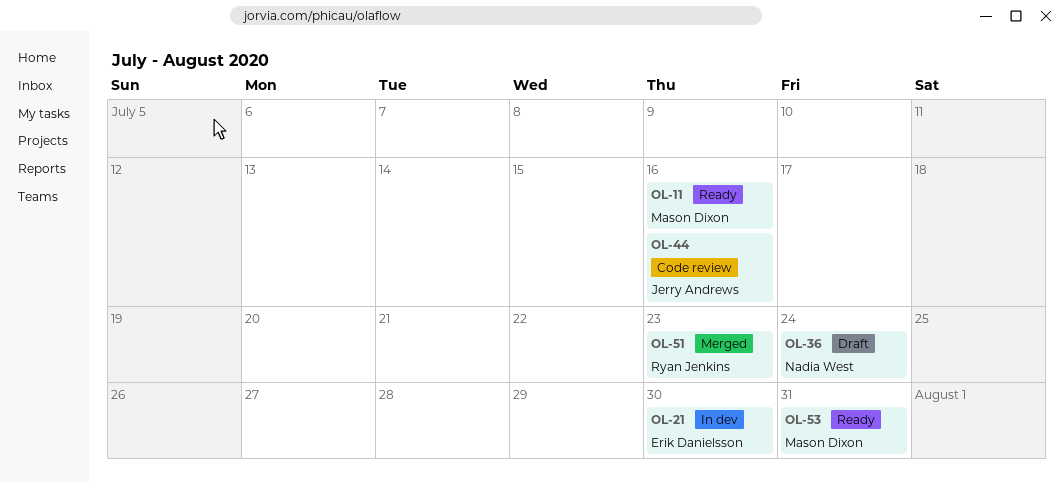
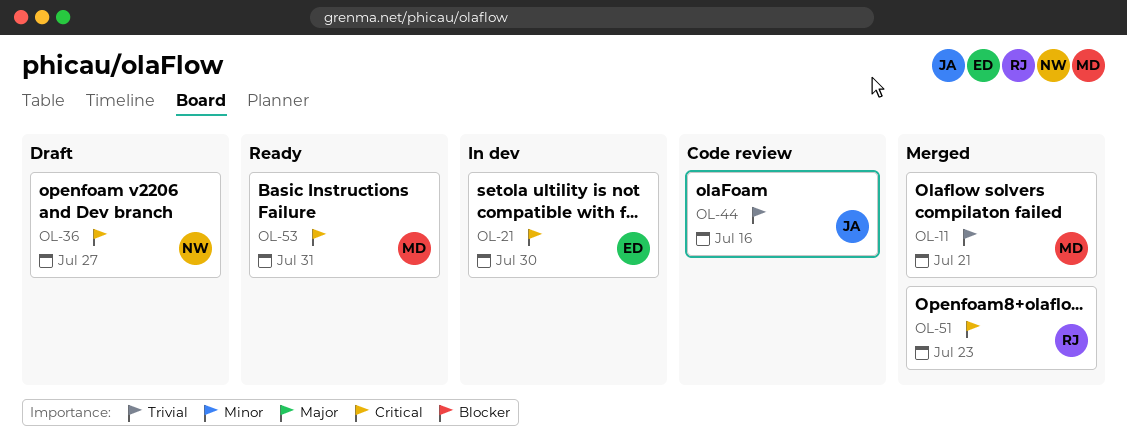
OL-11, status: Ready -> Merged
OL-11, due: Jul 16 -> Jul 21
OL-36, due: Jul 24 -> Jul 27

